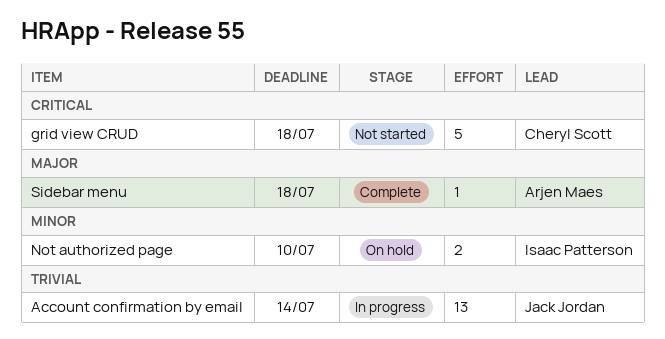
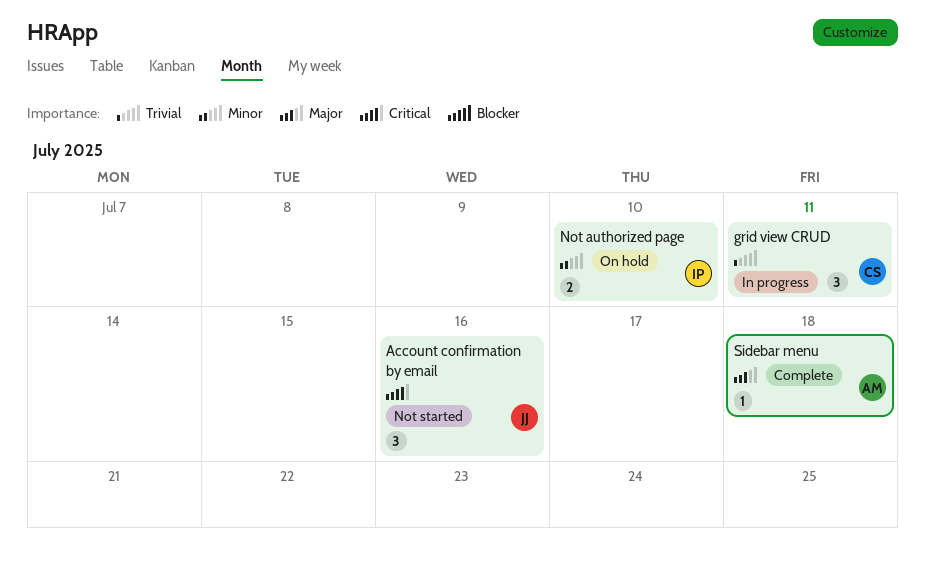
Account confirmation by email, status: In progress -> Not started
Account confirmation by email, priority: Trivial -> Critical
Account confirmation by email, estimate: 13 -> 3
Account confirmation by email, due: Jul 14 -> Jul 16
grid view CRUD, status: Not started -> In progress
grid view CRUD, priority: Critical -> Trivial
grid view CRUD, estimate: 5 -> 3
grid view CRUD, due: Jul 18 -> Jul 11

